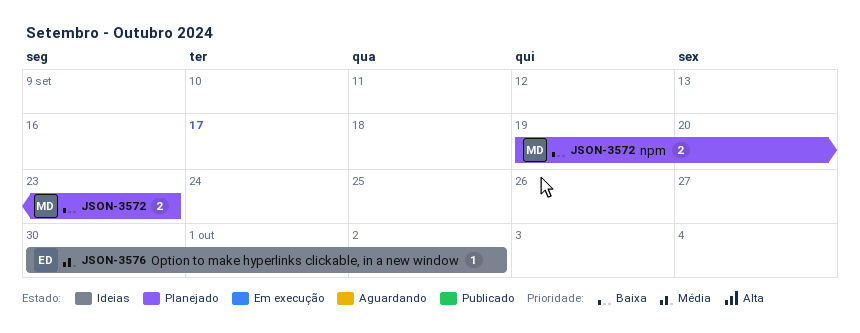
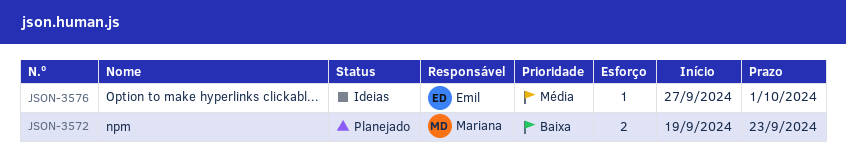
JSON-3576, start: Sep 30 -> Sep 27
JSON-3576, due: Oct 2 -> Oct 1

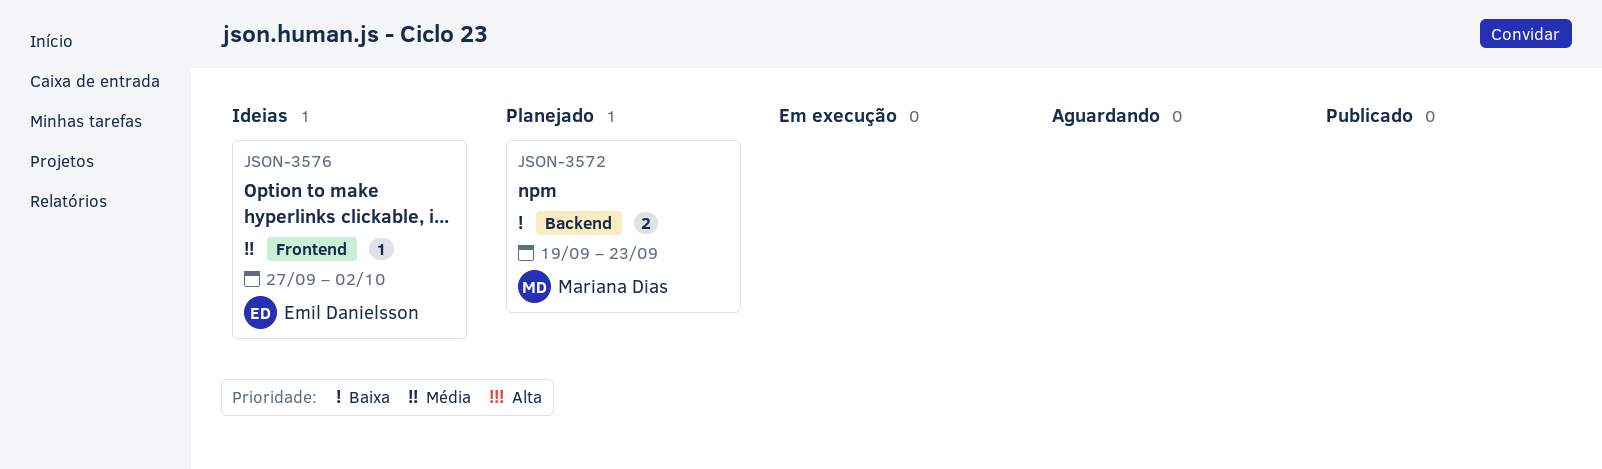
JSON-3576, due: Oct 1 -> Oct 2

